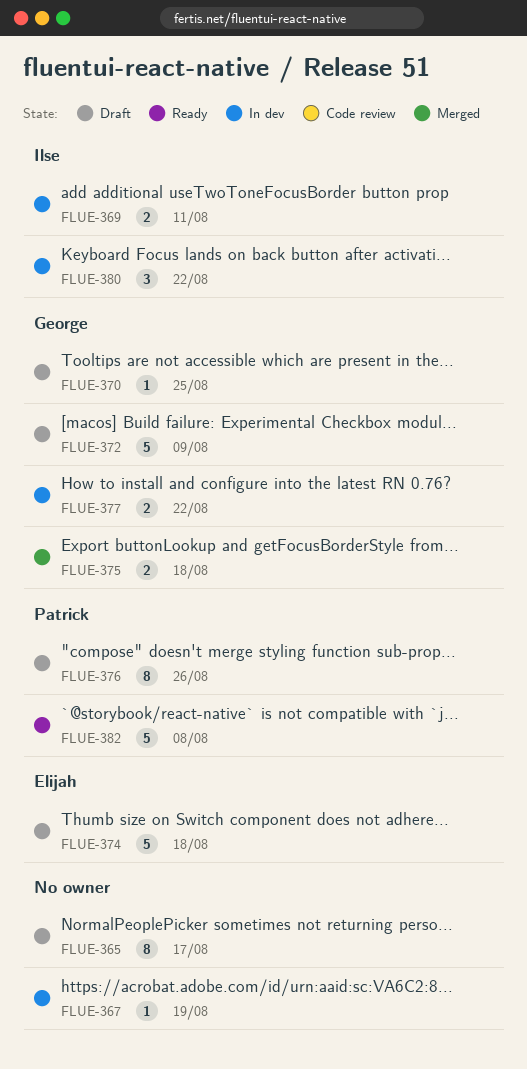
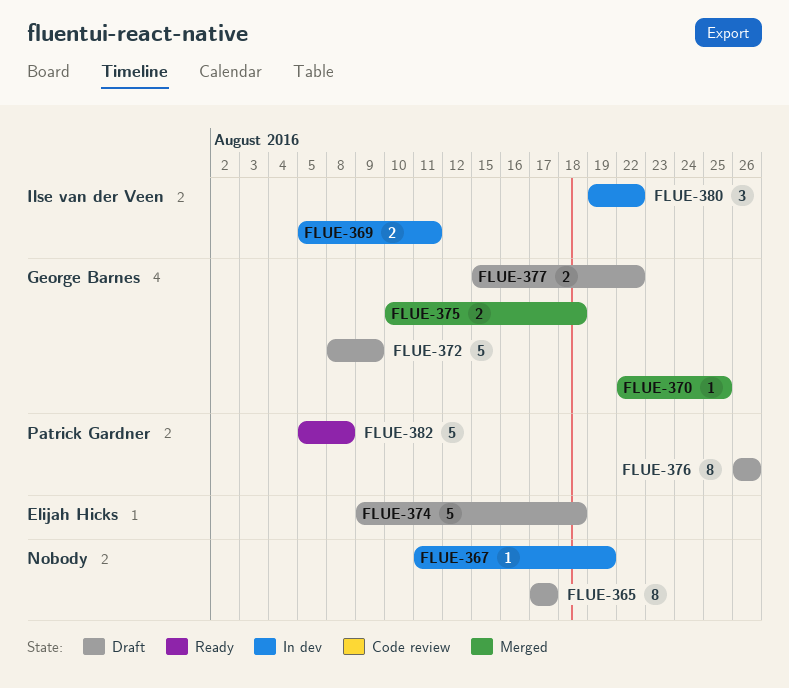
FLUE-370, status: Draft -> Merged
FLUE-377, status: In dev -> Draft

